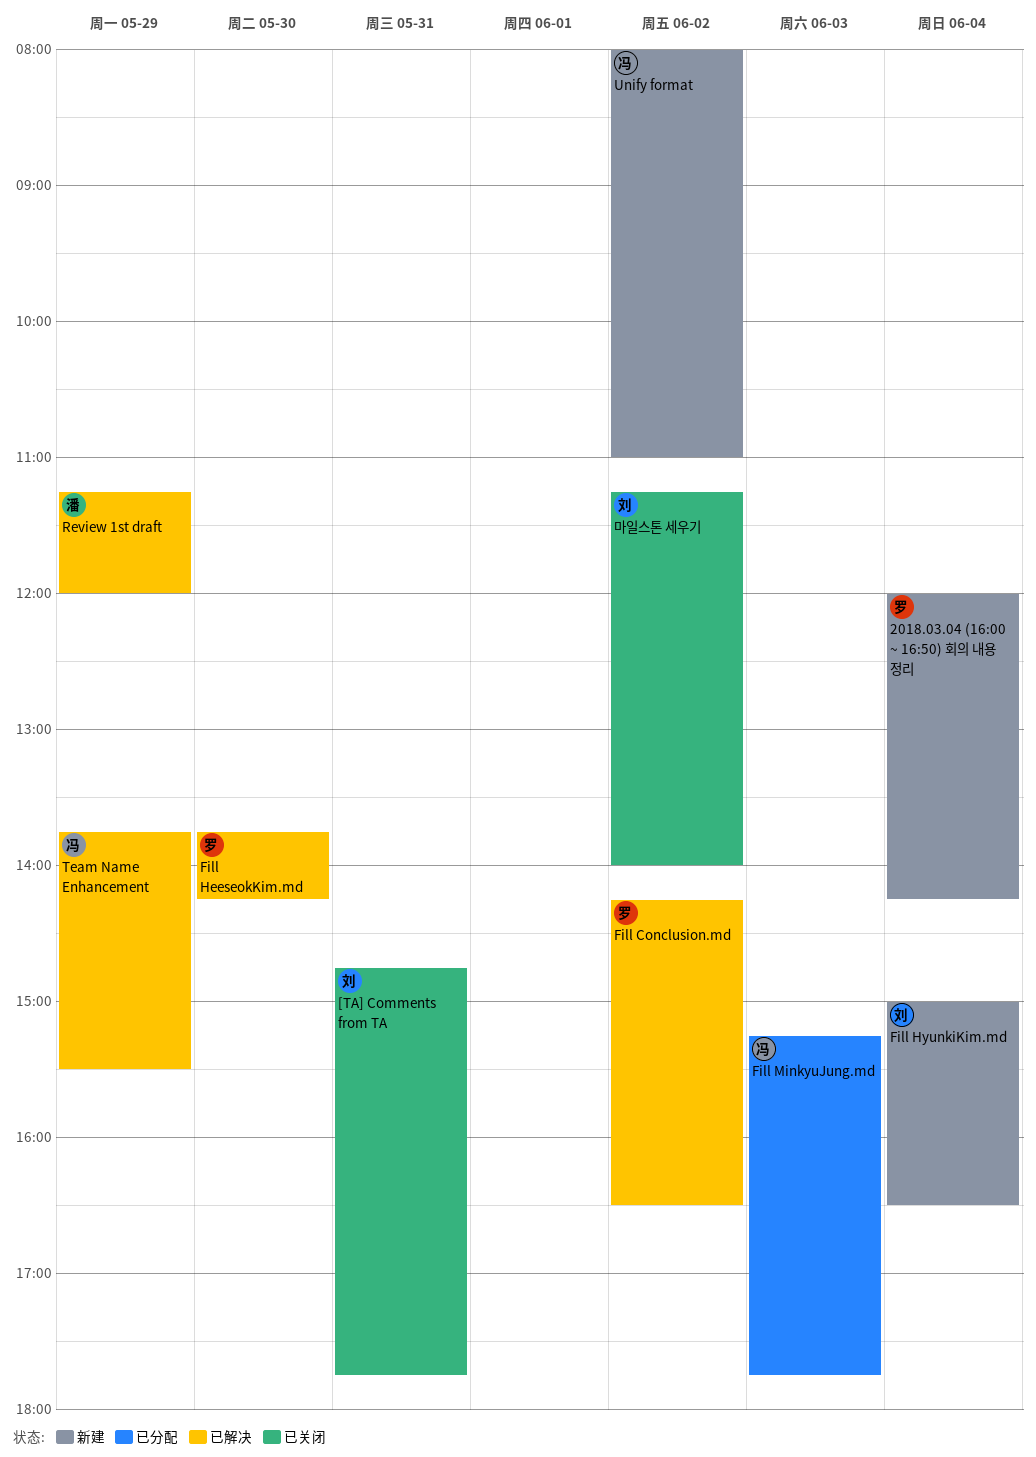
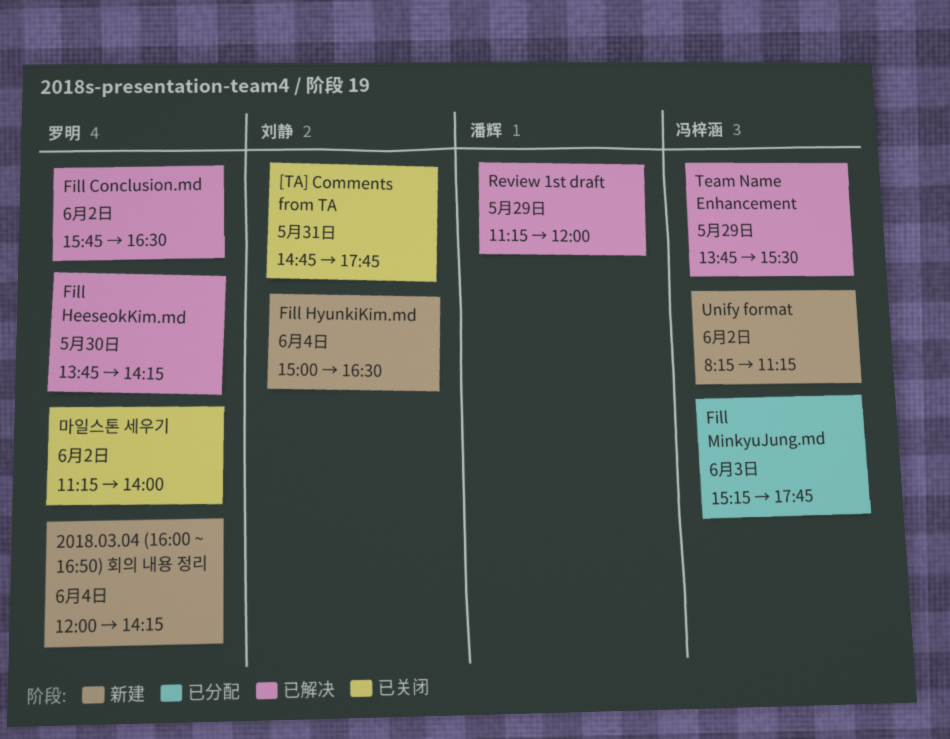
Fill Conclusion.md, begins: 14:15 -> 15:45
Unify format, begins: 08:00 -> 08:15
Unify format, ends: 11:00 -> 11:15
마일스톤 세우기, owner: 刘静 -> 罗明

